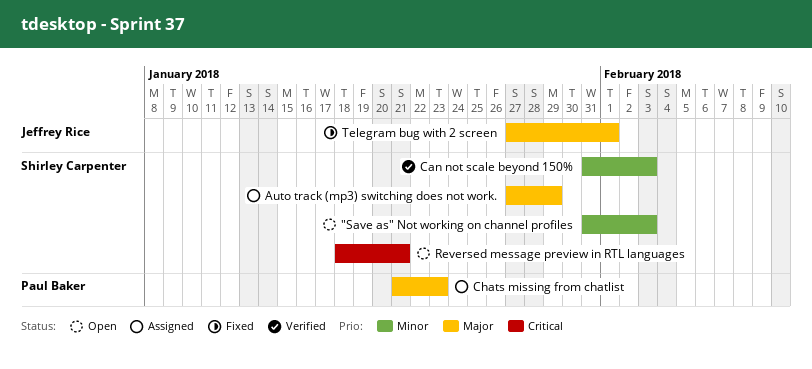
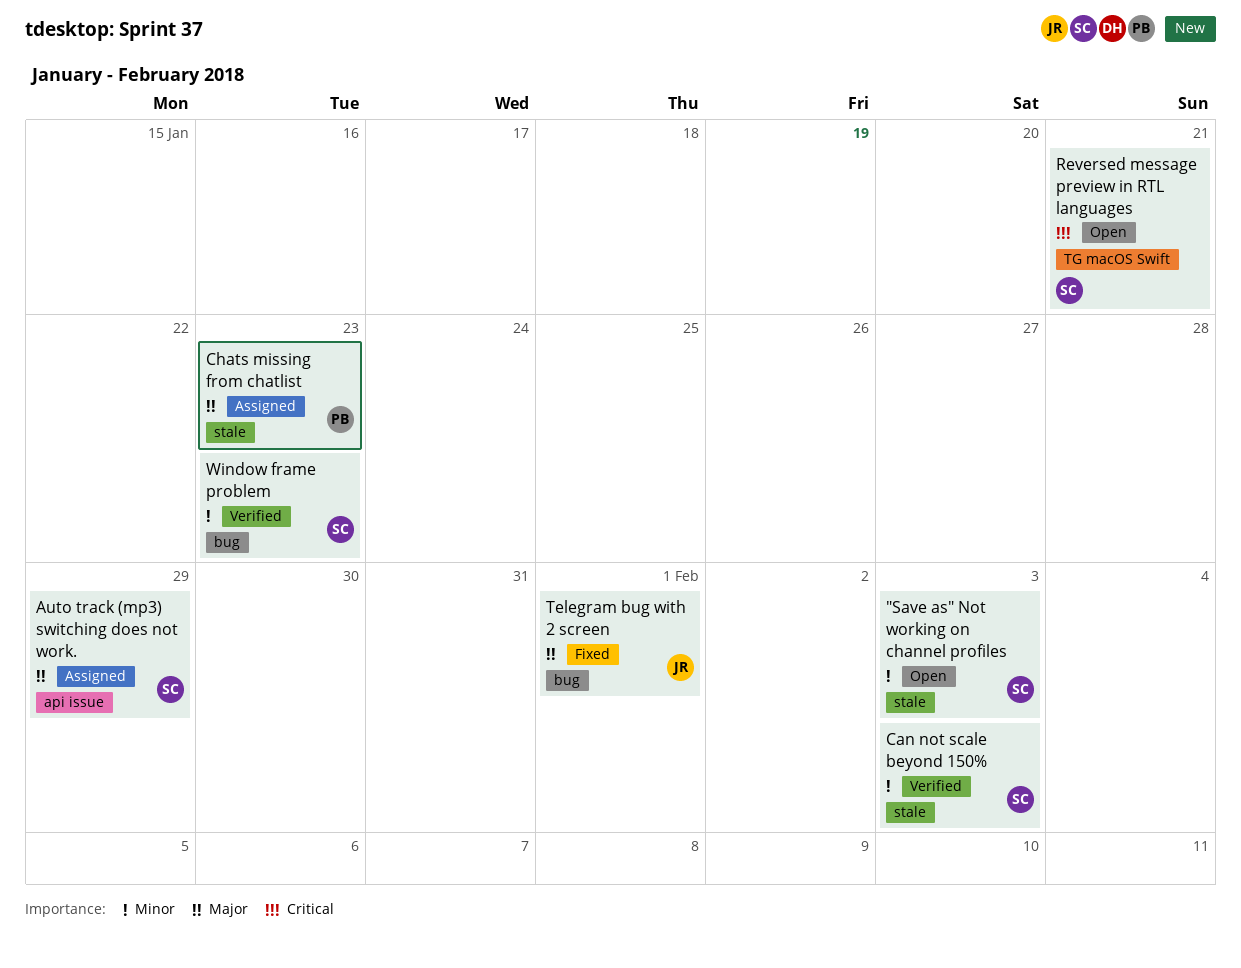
Window frame problem: none -> present

